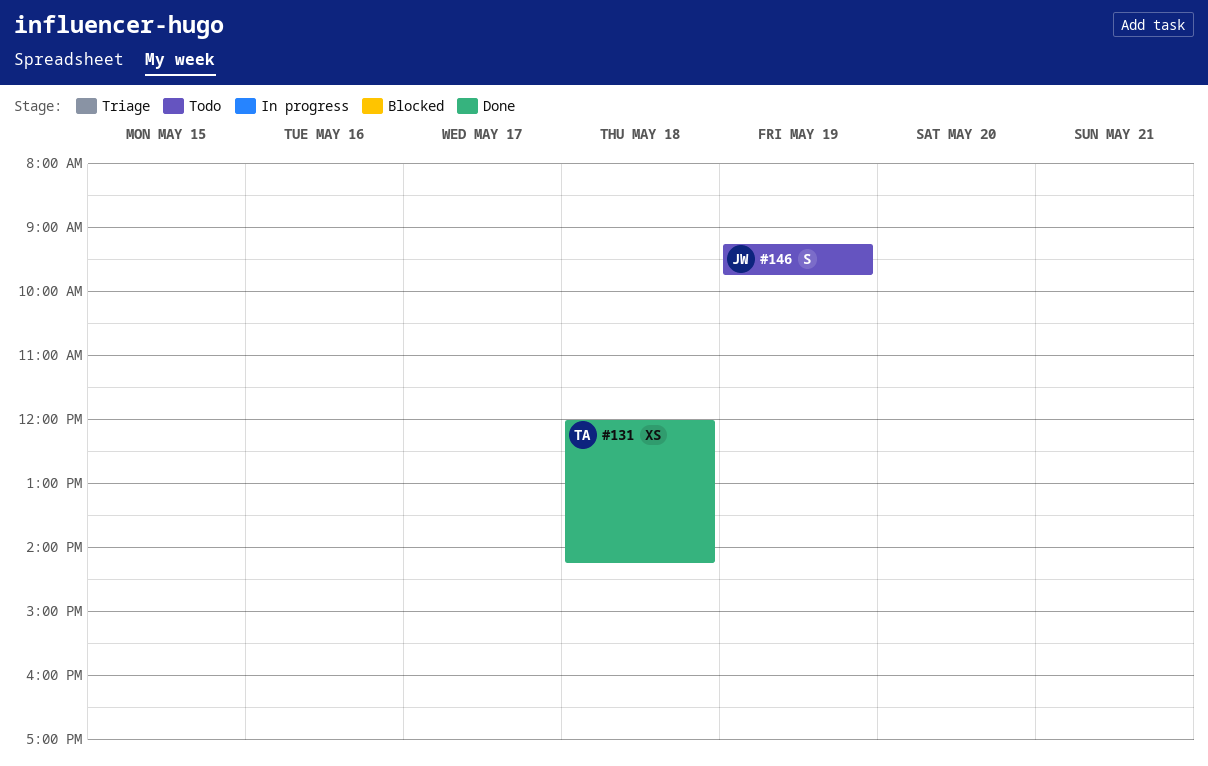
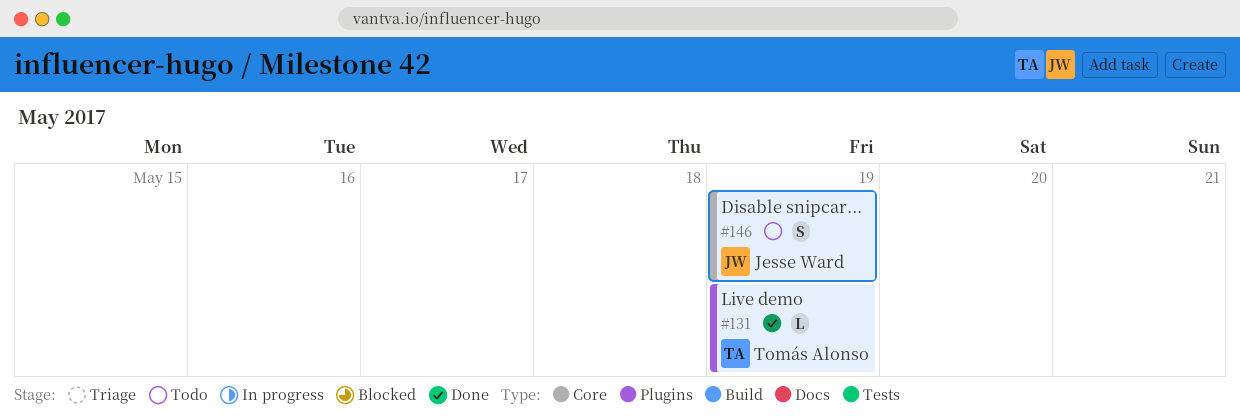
#131, estimate: XS -> L
#131, day: May 18 -> May 19

